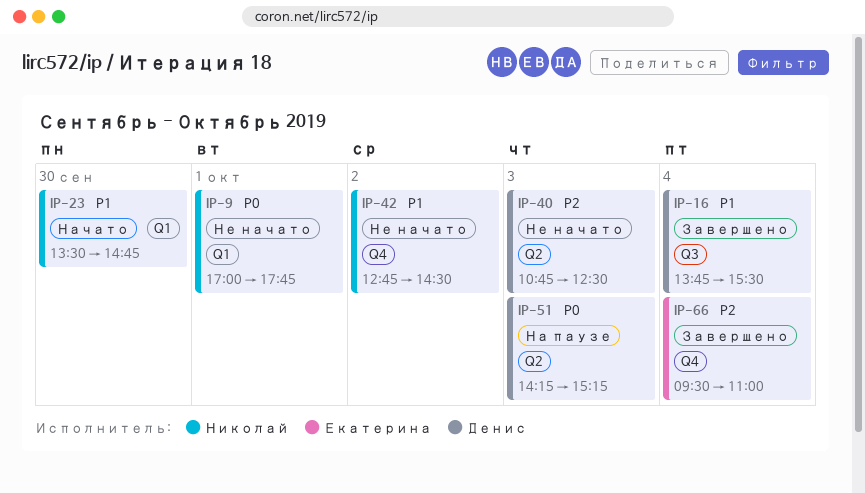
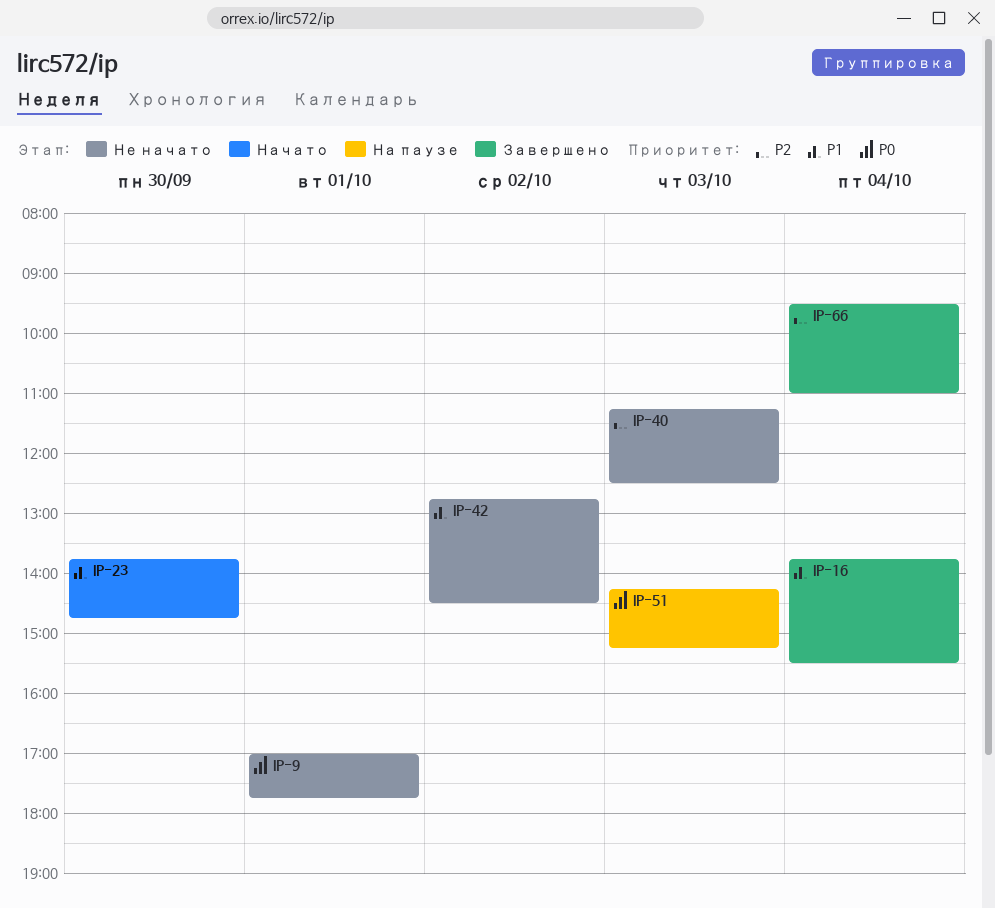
IP-23, begins: 13:30 -> 13:45
IP-40, begins: 10:45 -> 11:15

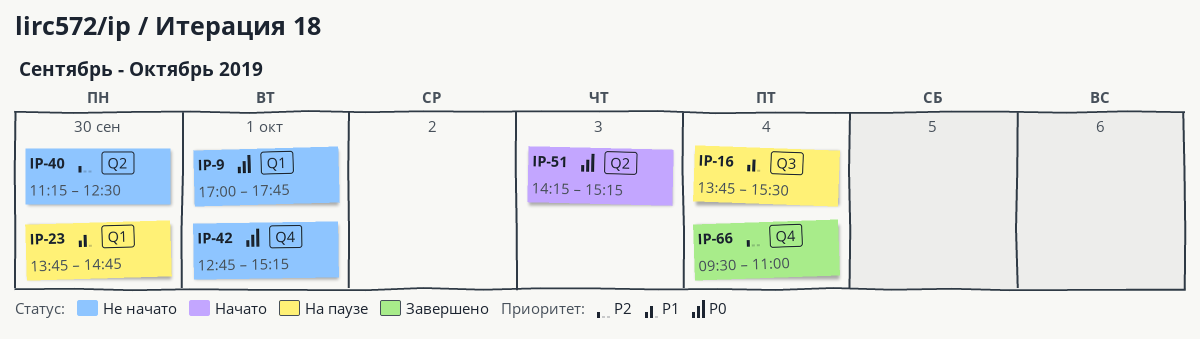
IP-16, status: Завершено -> На паузе
IP-23, status: Начато -> На паузе
IP-40, day: Oct 3 -> Sep 30
IP-42, priority: P1 -> P0
IP-42, day: Oct 2 -> Oct 1
IP-42, ends: 14:30 -> 15:15
IP-51, status: На паузе -> Начато

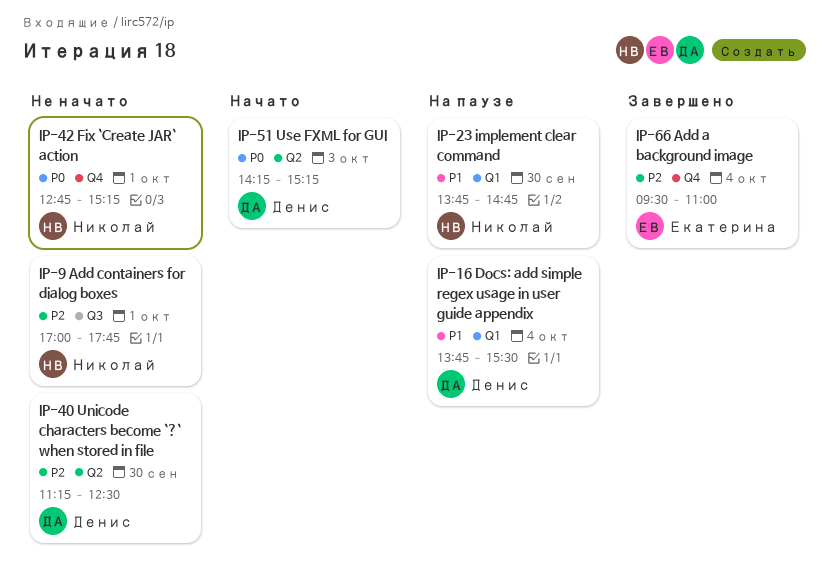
IP-9, priority: P0 -> P2
IP-9, label: Q1 -> Q3
IP-16, label: Q3 -> Q1

